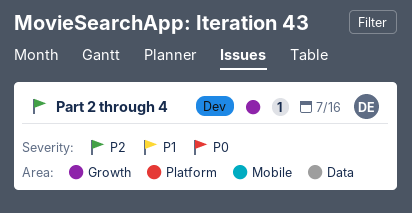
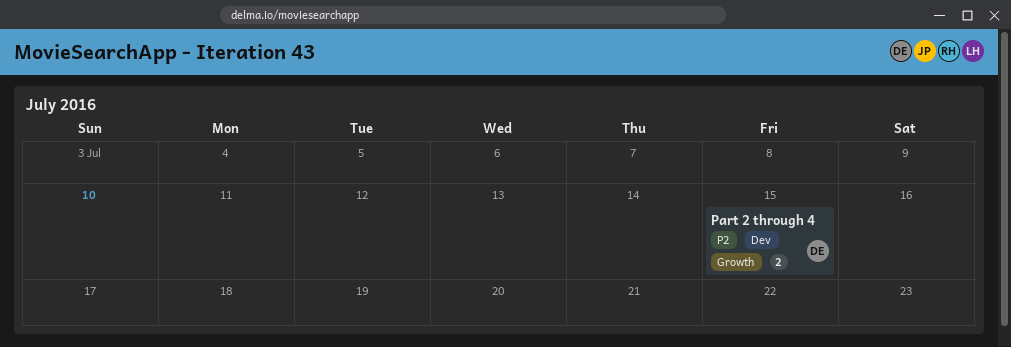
Part 2 through 4, estimate: 1 -> 2
Part 2 through 4, due: Jul 16 -> Jul 15

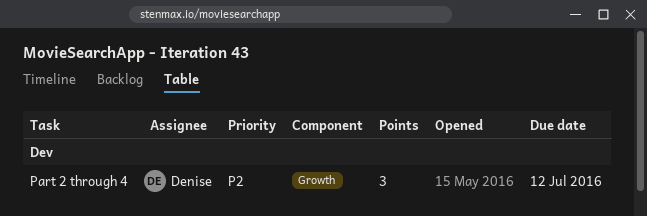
Part 2 through 4, estimate: 2 -> 3
Part 2 through 4, due: Jul 15 -> Jul 12

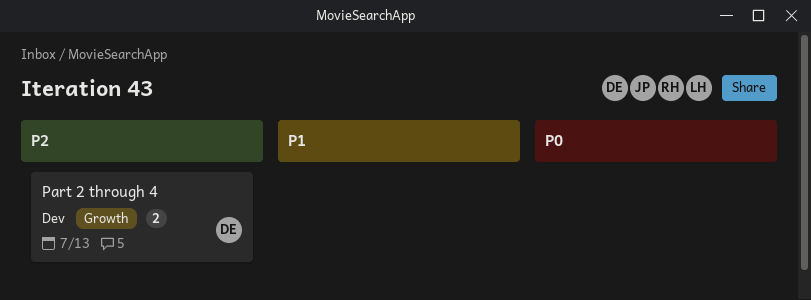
Part 2 through 4, estimate: 3 -> 2
Part 2 through 4, due: Jul 12 -> Jul 13

